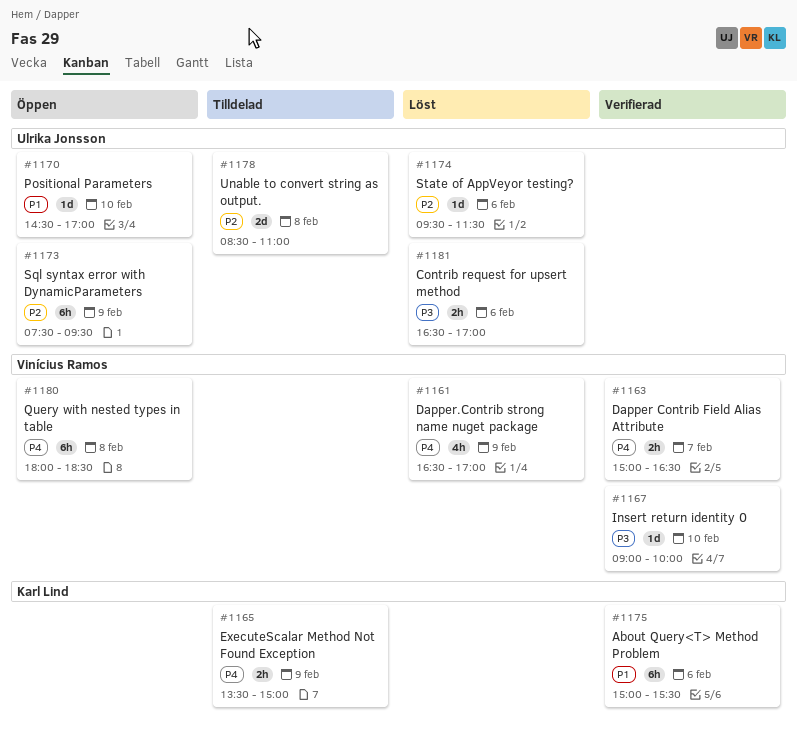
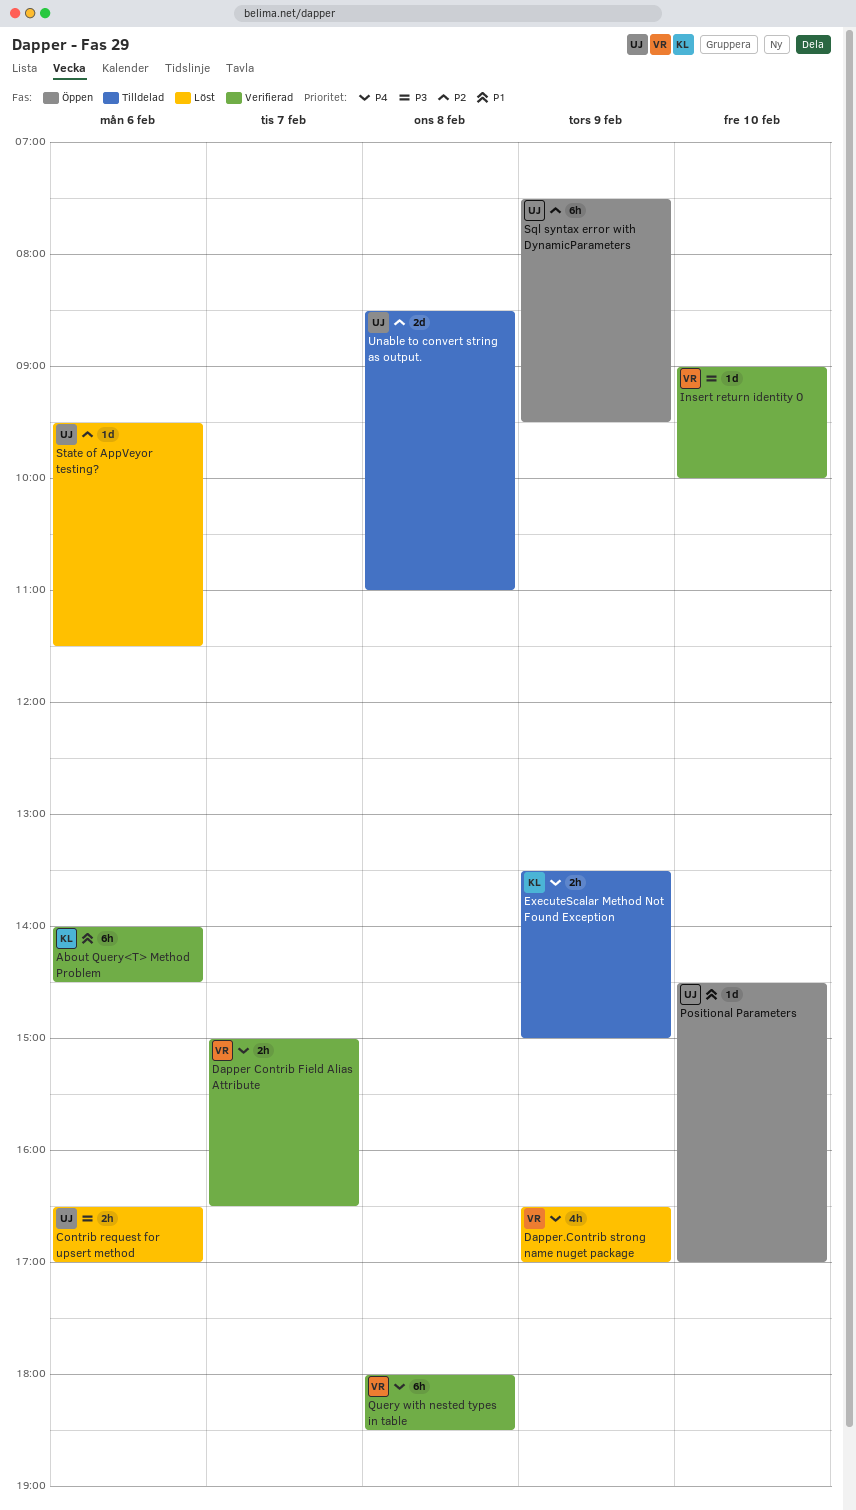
About Query<T> Method Problem, begins: 15:00 -> 14:00
About Query<T> Method Problem, ends: 15:30 -> 14:30
Query with nested types in table, status: Öppen -> Verifierad

